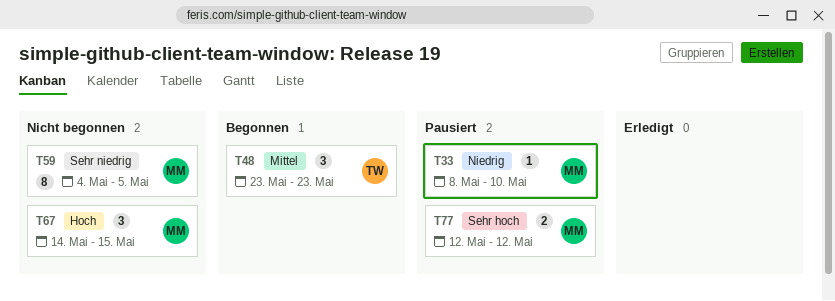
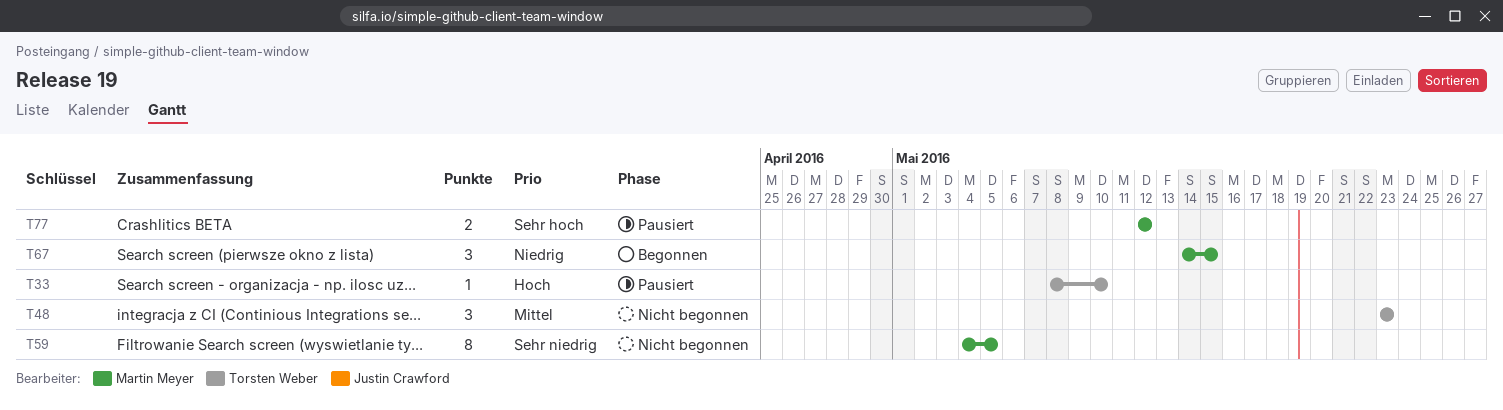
T33, owner: Martin Meyer -> Torsten Weber
T33, priority: Niedrig -> Hoch
T48, status: Begonnen -> Nicht begonnen
T67, status: Nicht begonnen -> Begonnen
T67, priority: Hoch -> Niedrig

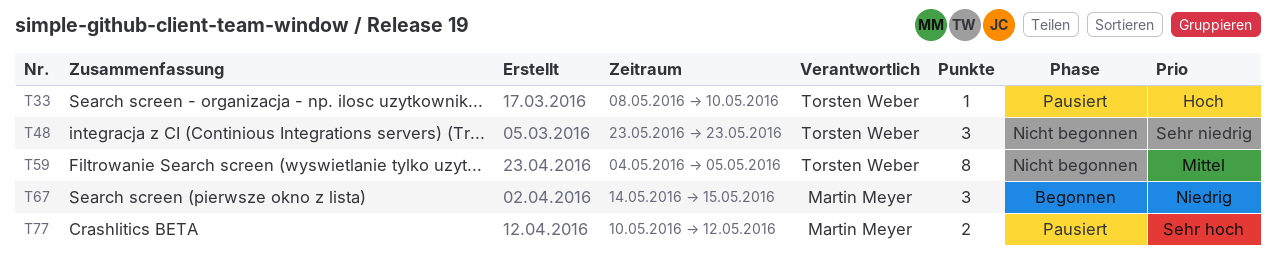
T48, priority: Mittel -> Sehr niedrig
T59, owner: Martin Meyer -> Torsten Weber
T59, priority: Sehr niedrig -> Mittel
T77, start: May 12 -> May 10

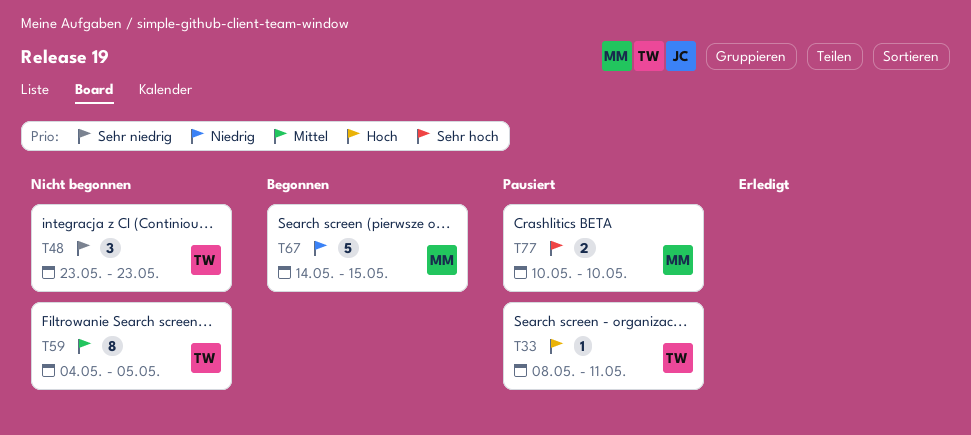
T33, due: May 10 -> May 11
T67, estimate: 3 -> 5
T77, due: May 12 -> May 10

